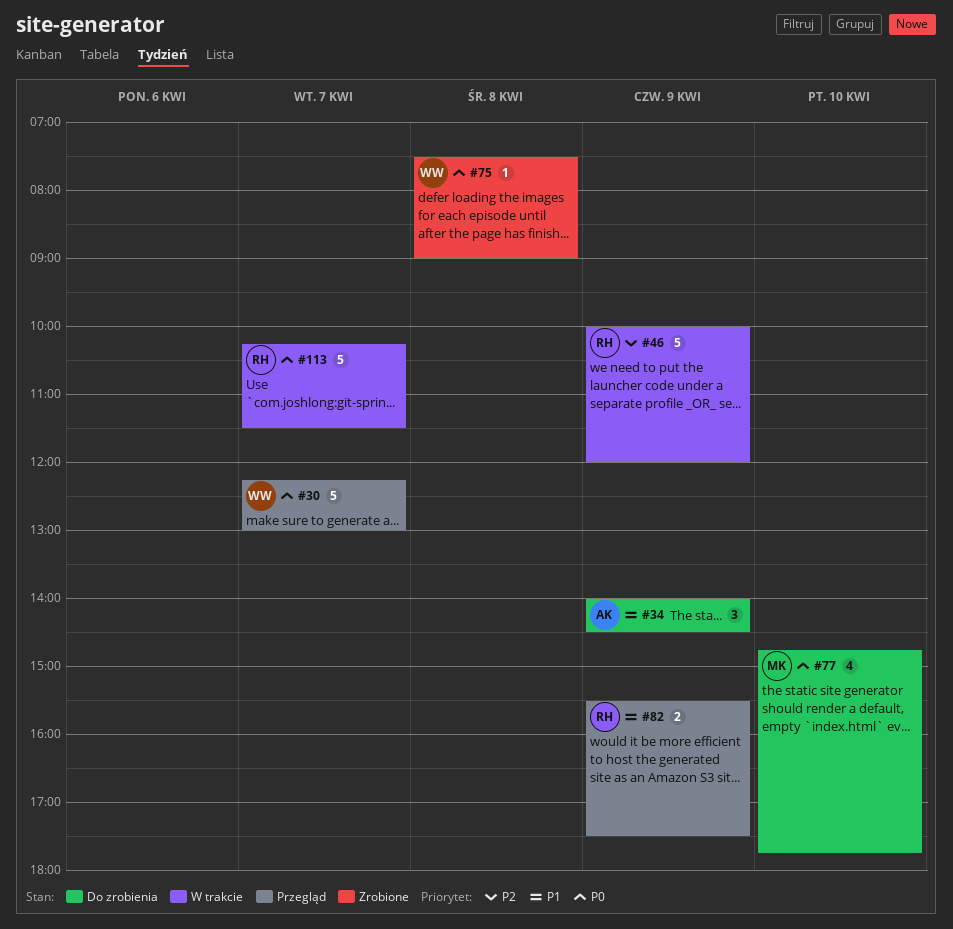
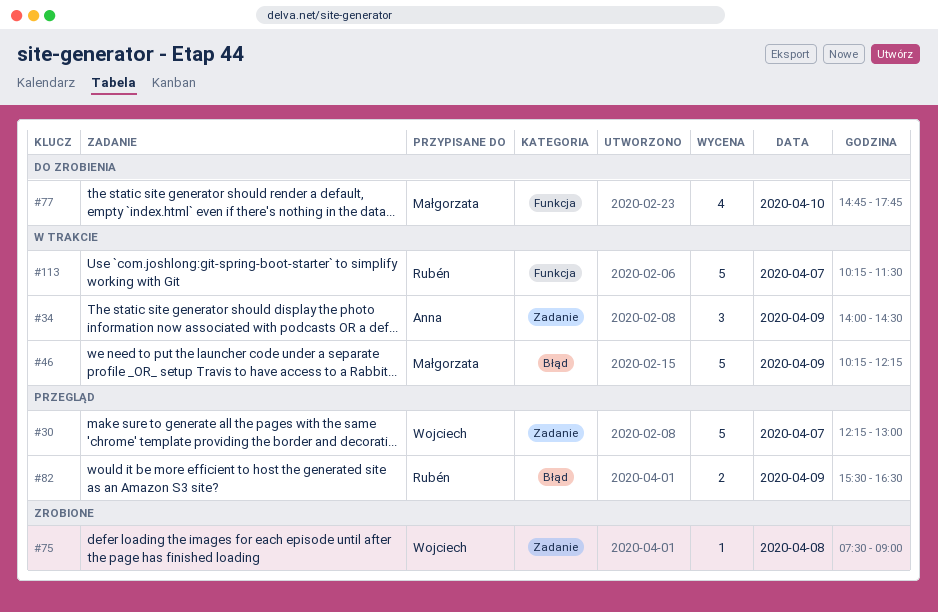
#34, status: Do zrobienia -> W trakcie
#46, owner: Rubén -> Małgorzata
#46, begins: 10:00 -> 10:15
#46, ends: 12:00 -> 12:15
#82, ends: 17:30 -> 16:30

